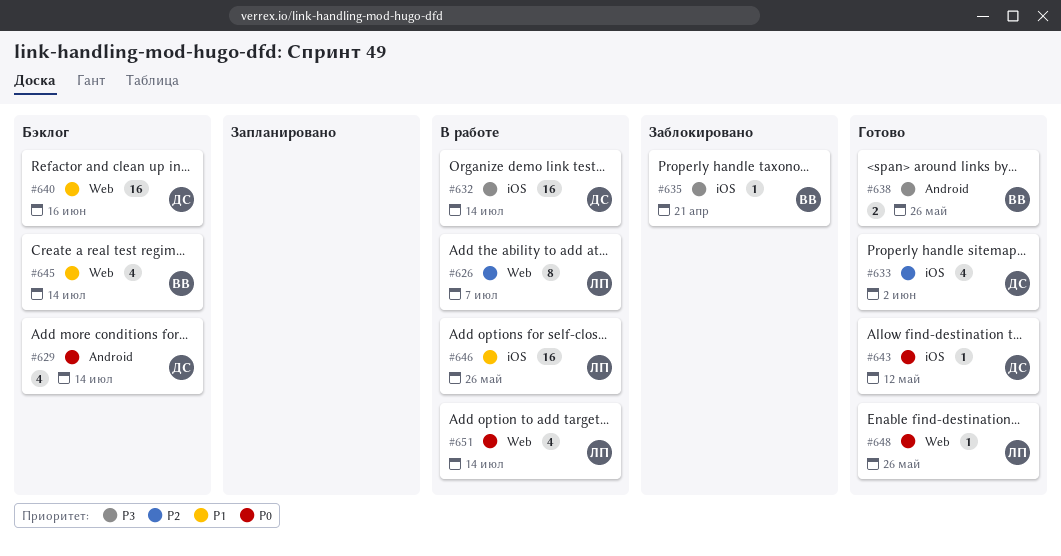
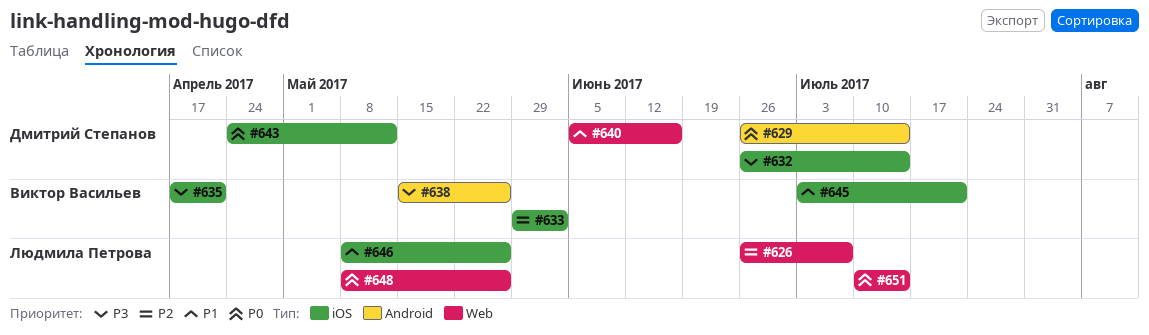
#633, owner: Дмитрий Степанов -> Виктор Васильев
#645, label: Web -> iOS
#645, due: Jul 14 -> Jul 21

